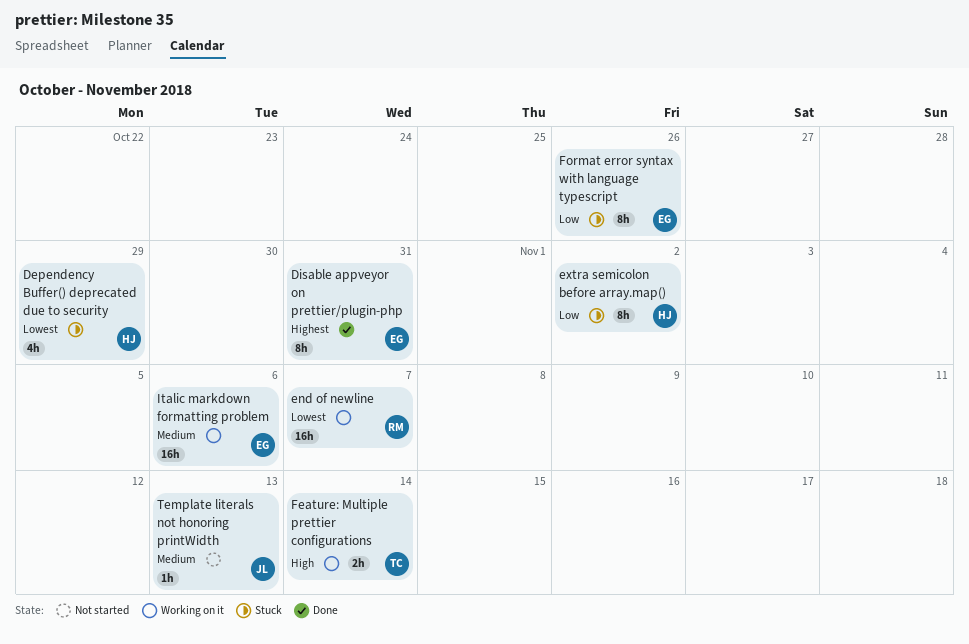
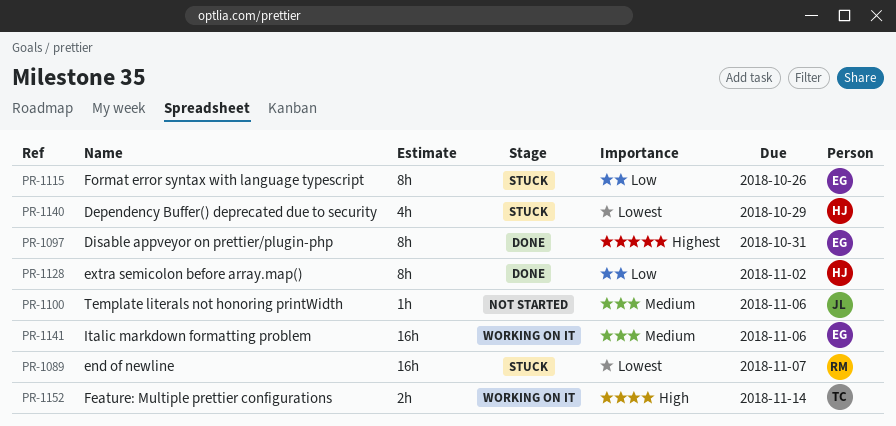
end of newline, status: Working on it -> Stuck
extra semicolon before array.map(), status: Stuck -> Done
Template literals not honoring printWidth, due: Nov 13 -> Nov 6

